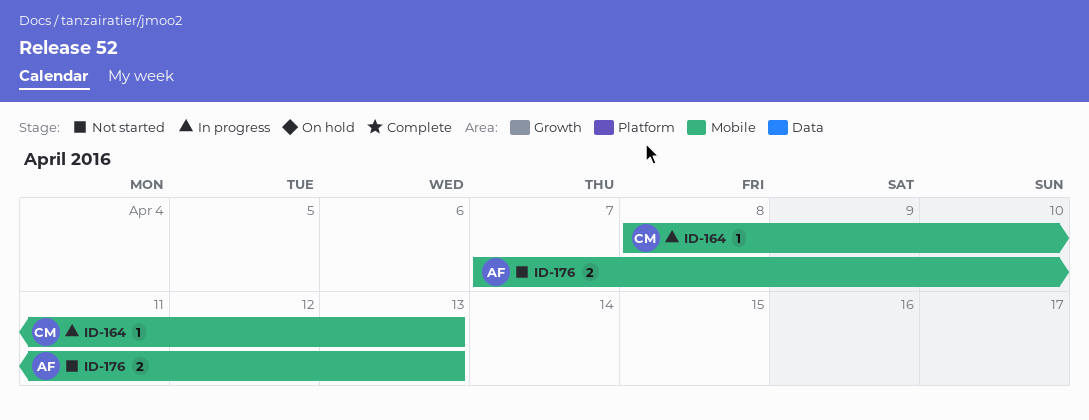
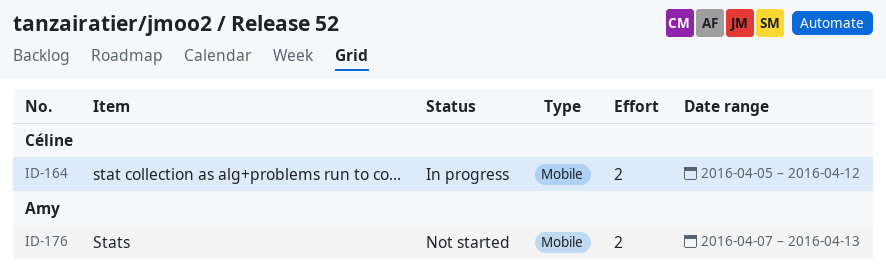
ID-164, estimate: 1 -> 2
ID-164, start: Apr 8 -> Apr 5
ID-164, due: Apr 13 -> Apr 12

